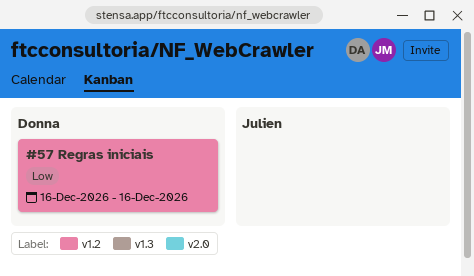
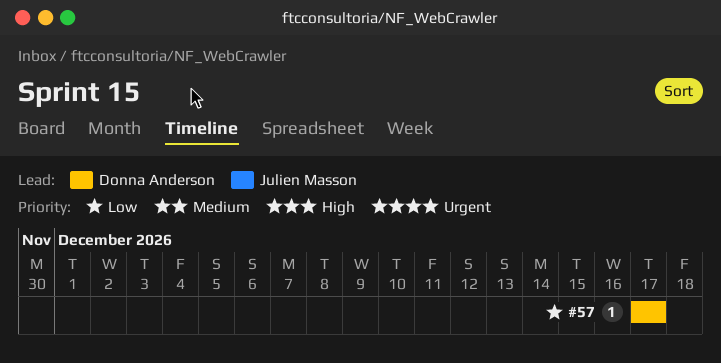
#57, start: Dec 16 -> Dec 17
#57, due: Dec 16 -> Dec 17

